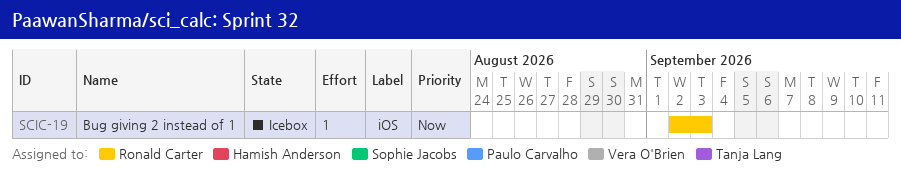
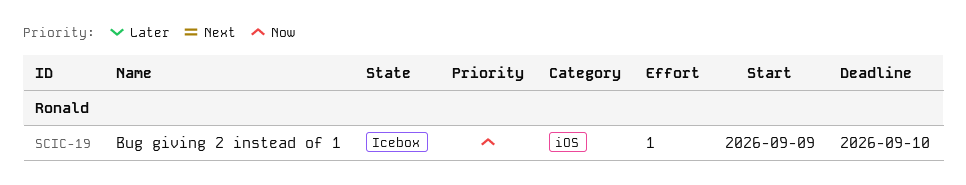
SCIC-19, start: Sep 2 -> Sep 9
SCIC-19, due: Sep 3 -> Sep 10

